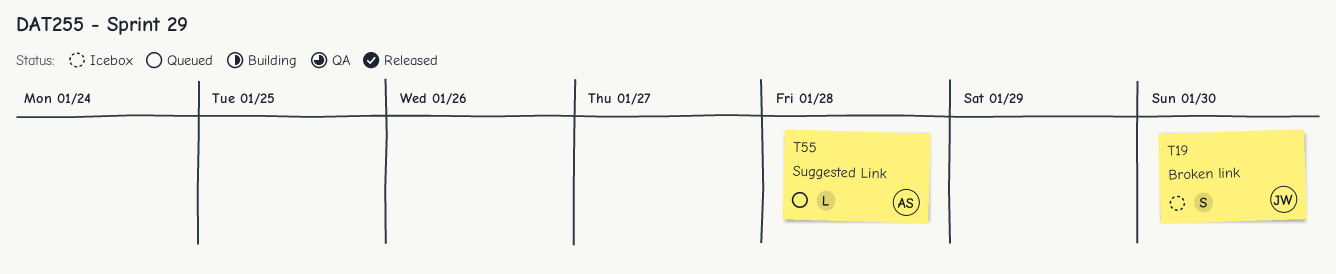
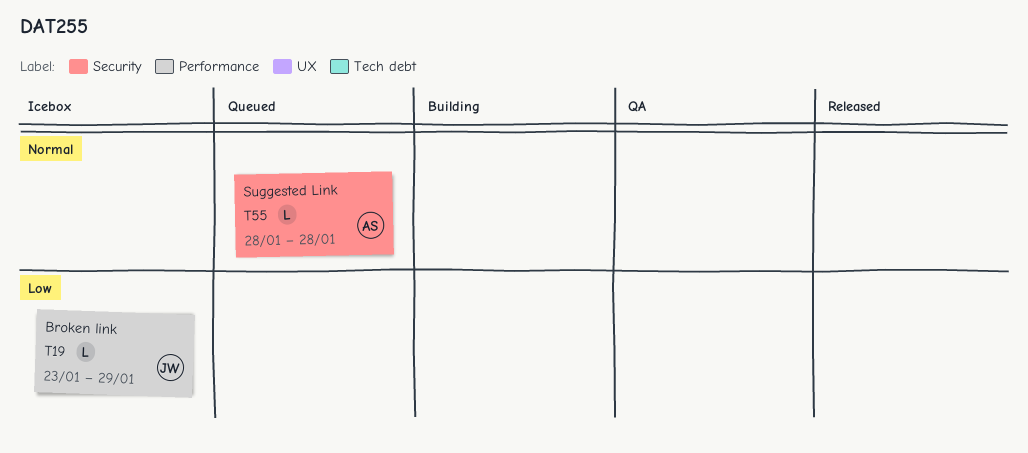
T19, estimate: S -> L
T19, due: Jan 30 -> Jan 29

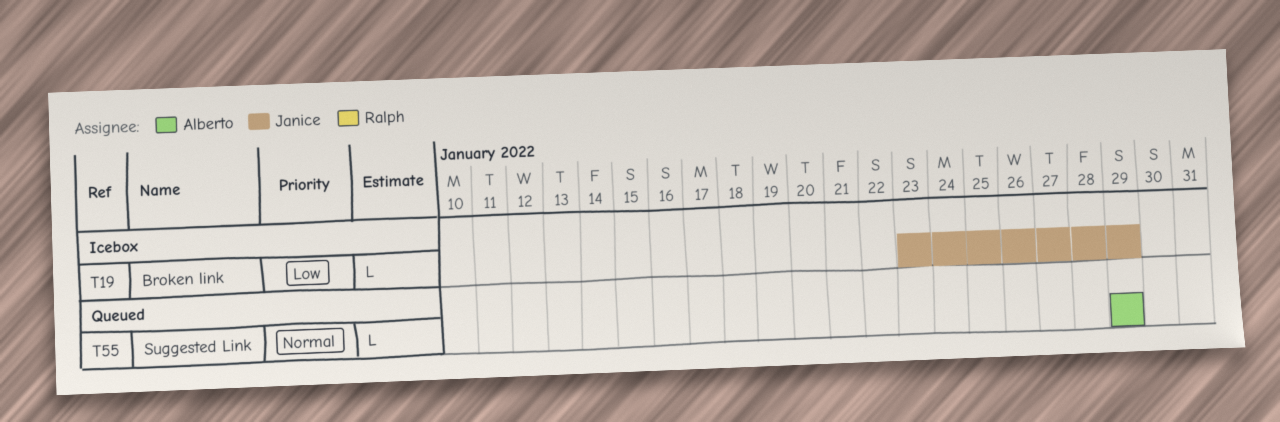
T55, start: Jan 28 -> Jan 29
T55, due: Jan 28 -> Jan 29

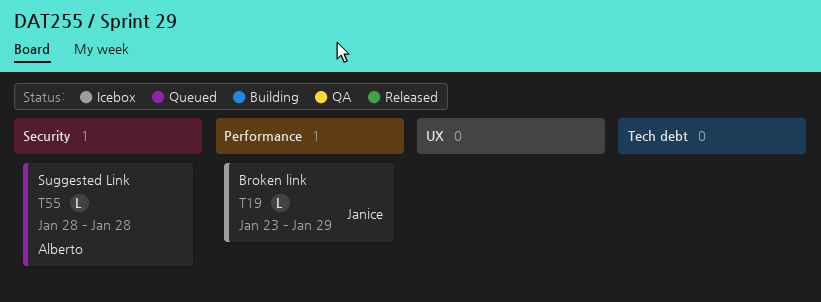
T55, start: Jan 29 -> Jan 28
T55, due: Jan 29 -> Jan 28

